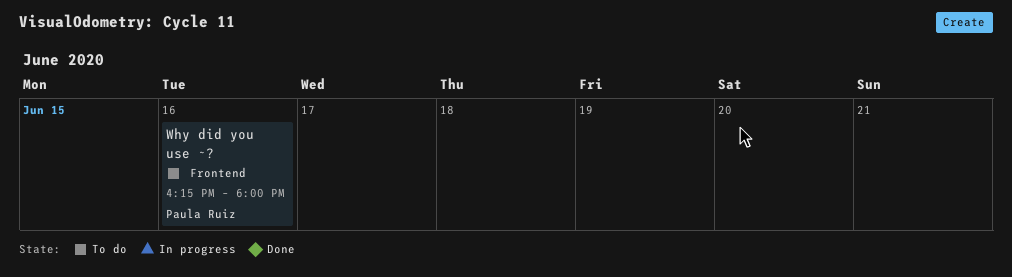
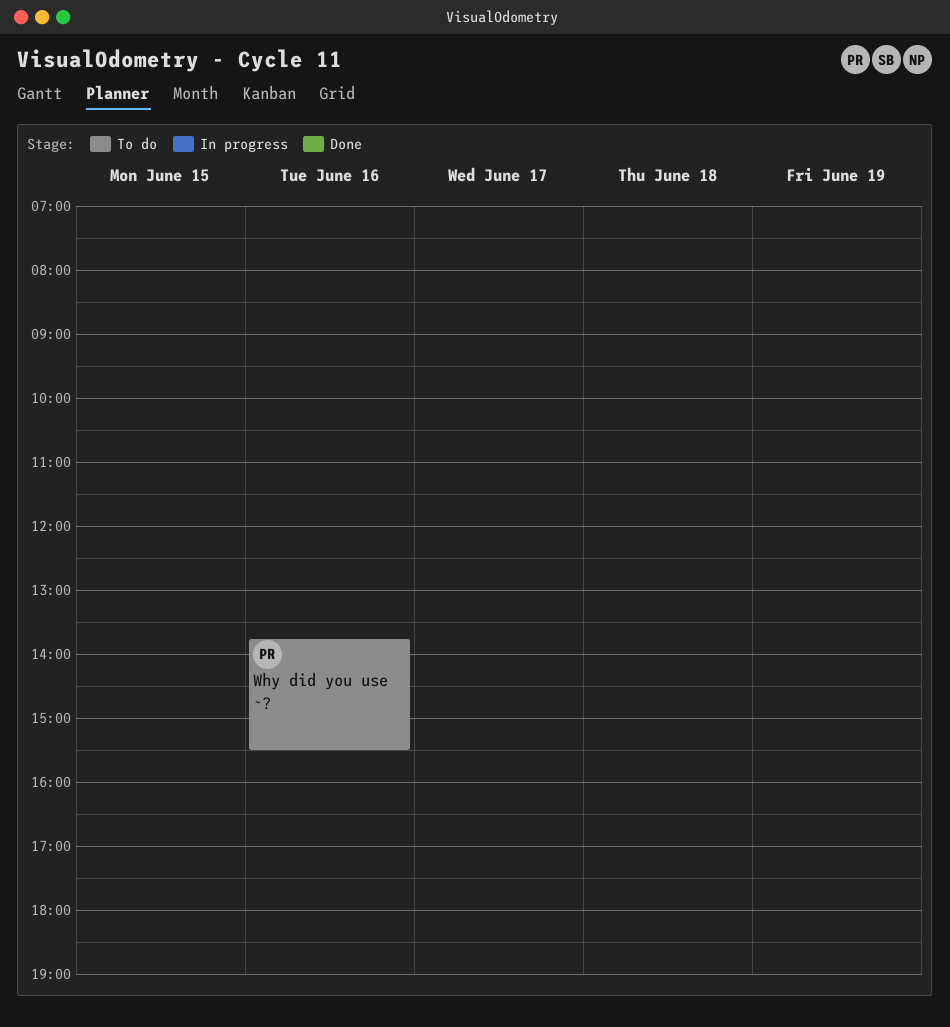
Why did you use ~?, begins: 16:15 -> 13:45
Why did you use ~?, ends: 18:00 -> 15:30

